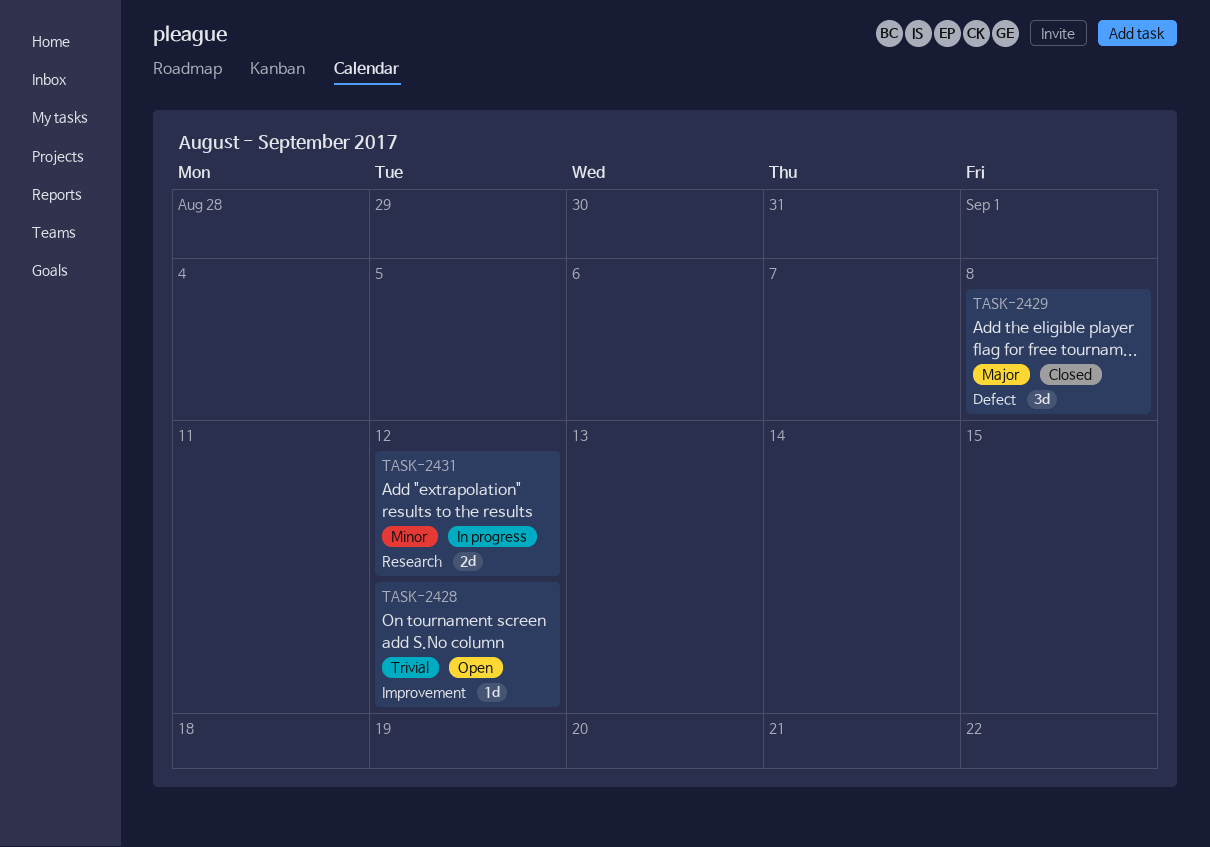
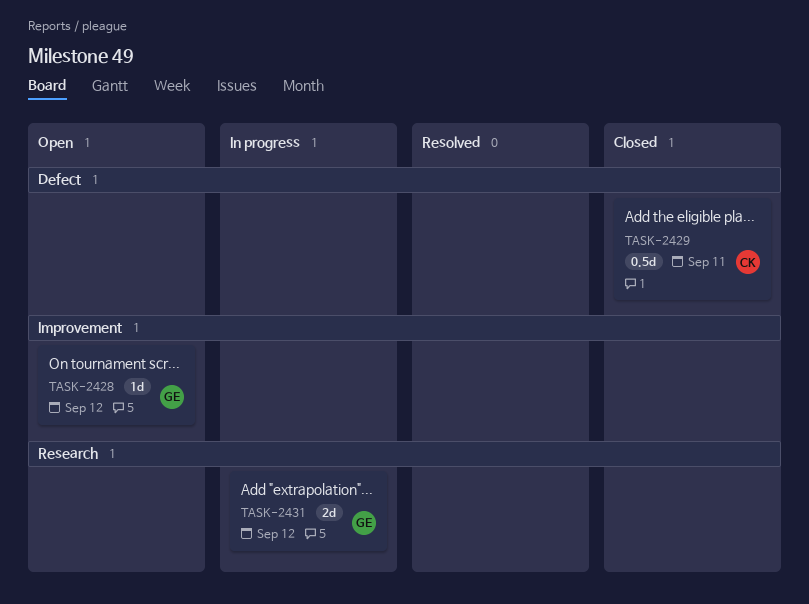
TASK-2429, estimate: 3d -> 0.5d
TASK-2429, due: Sep 8 -> Sep 11

